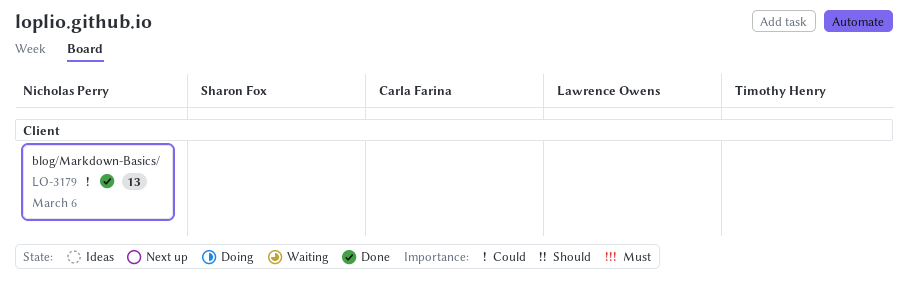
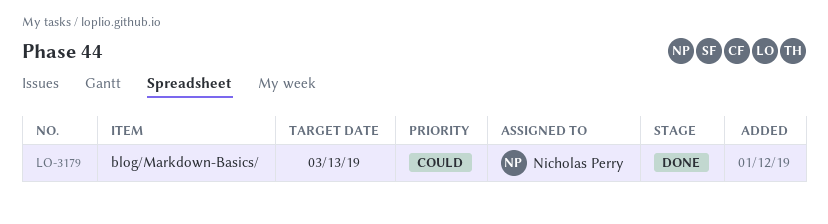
LO-3179, due: Mar 6 -> Mar 13

